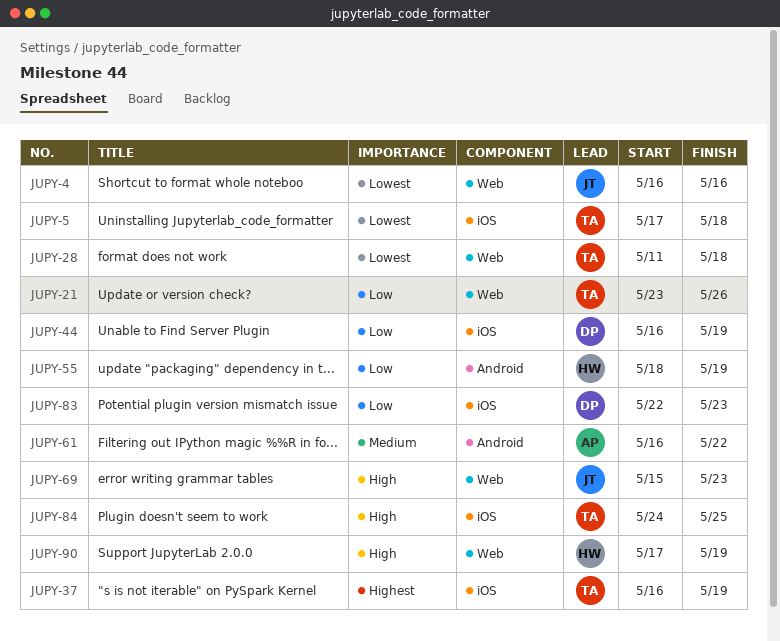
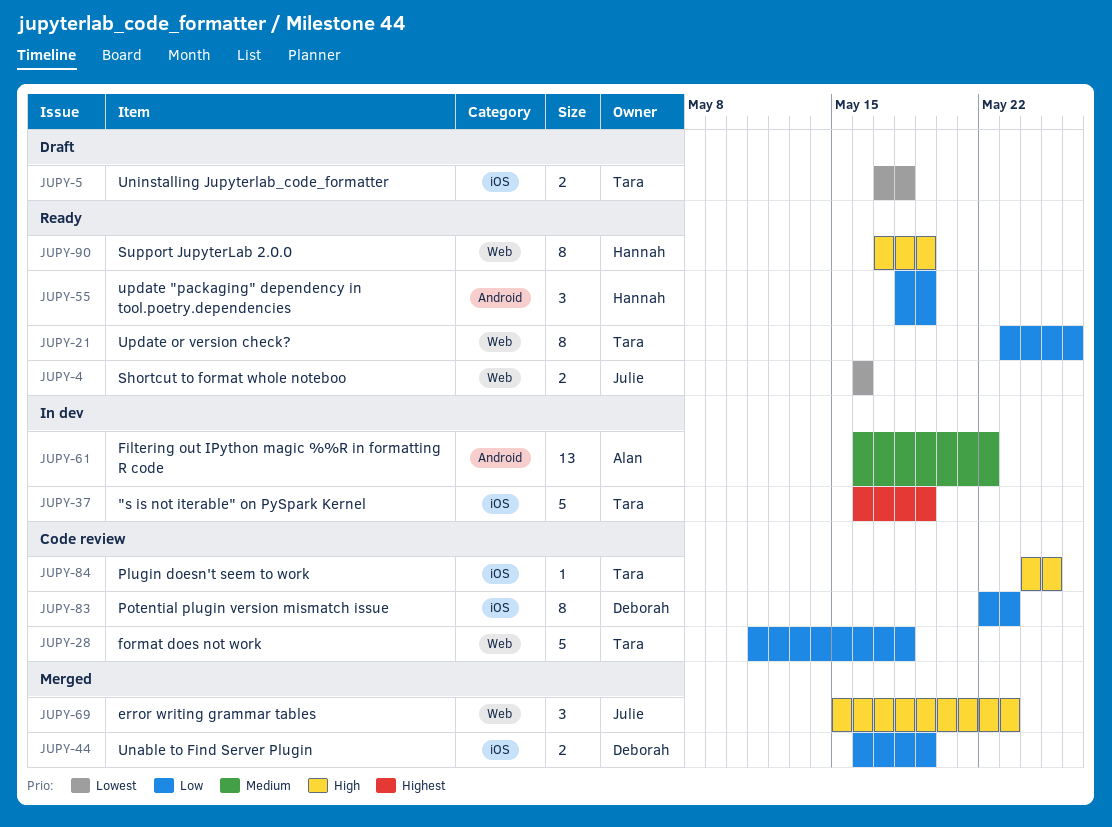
JUPY-28, priority: Lowest -> Low

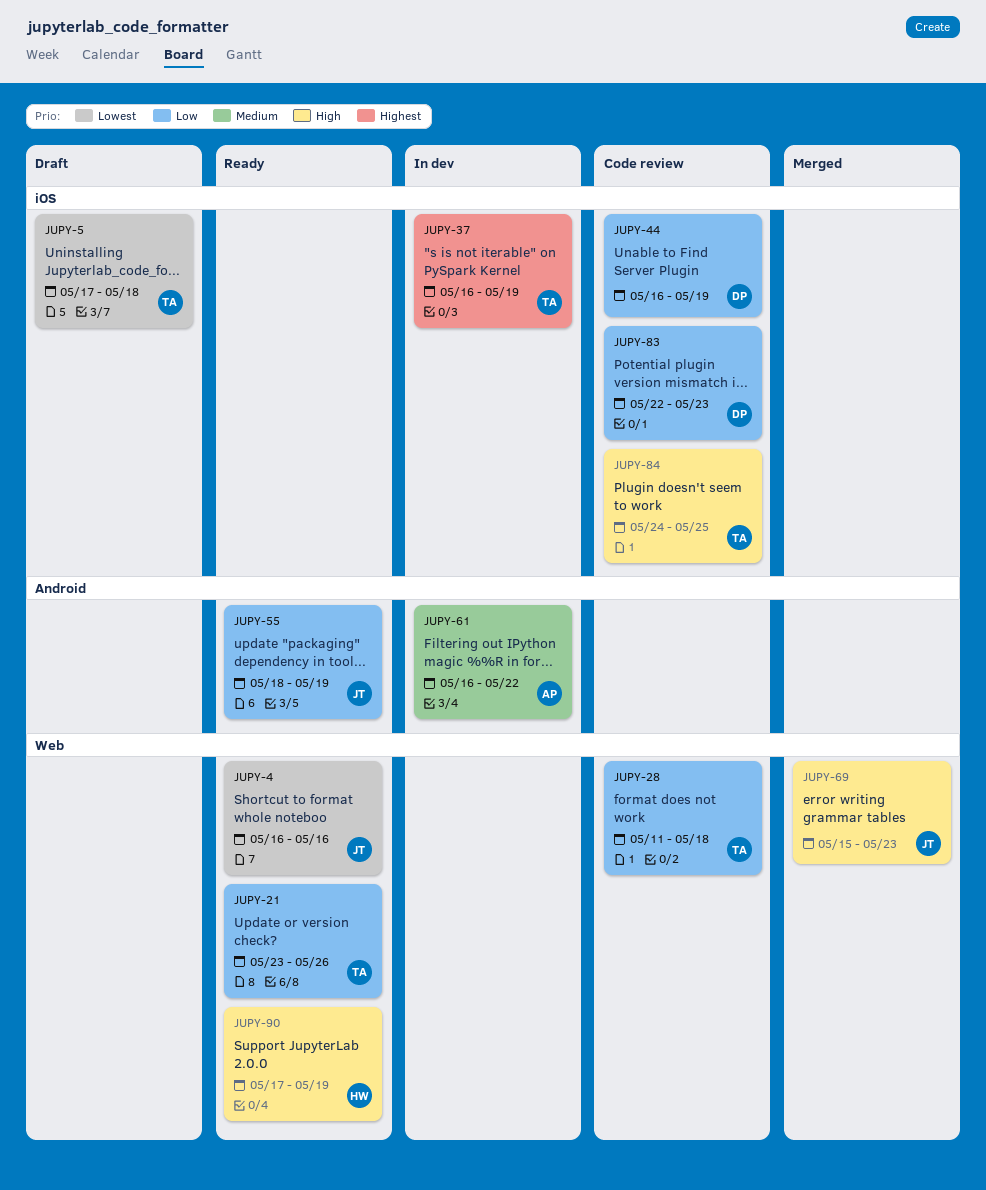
JUPY-44, status: Merged -> Code review
JUPY-55, owner: Hannah -> Julie

